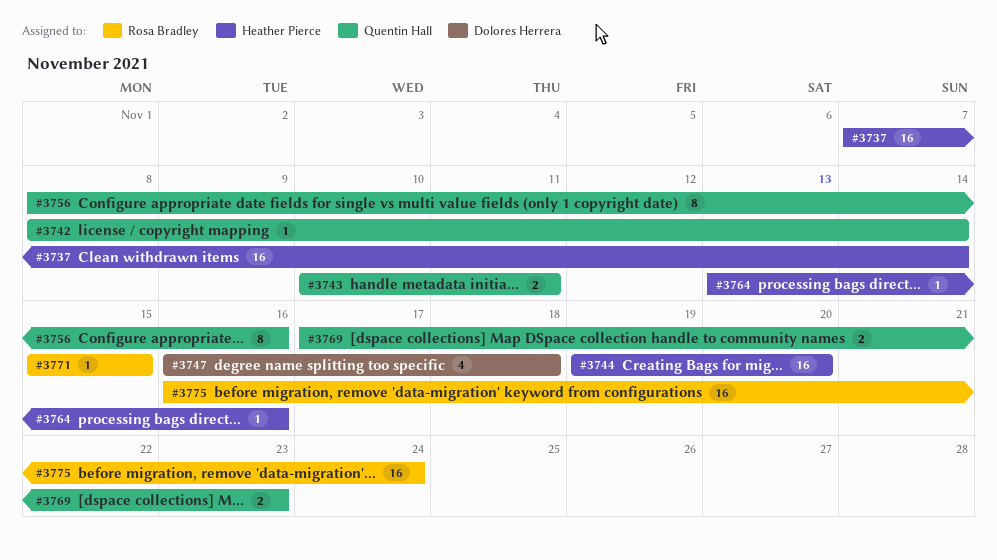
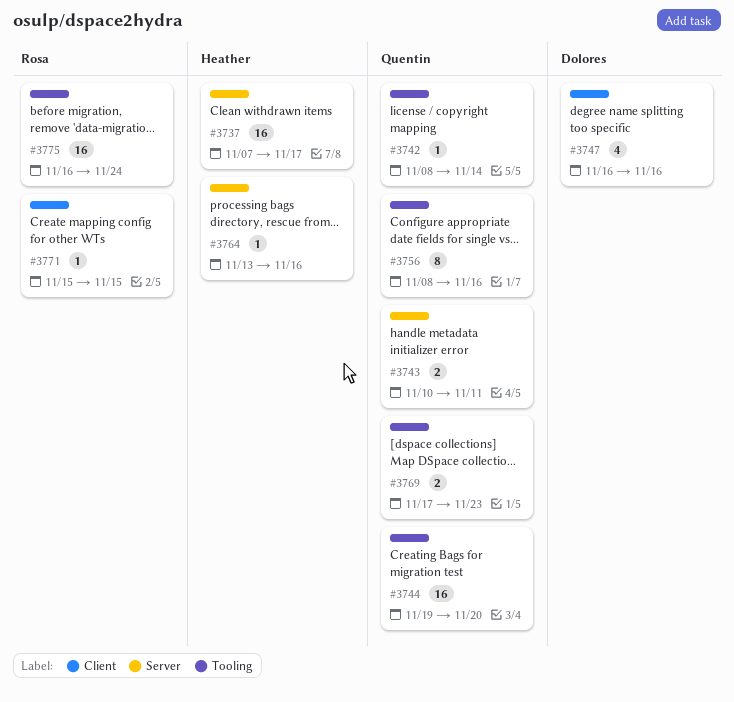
#3737, due: Nov 14 -> Nov 17
#3744, owner: Heather Pierce -> Quentin Hall
#3747, due: Nov 18 -> Nov 16

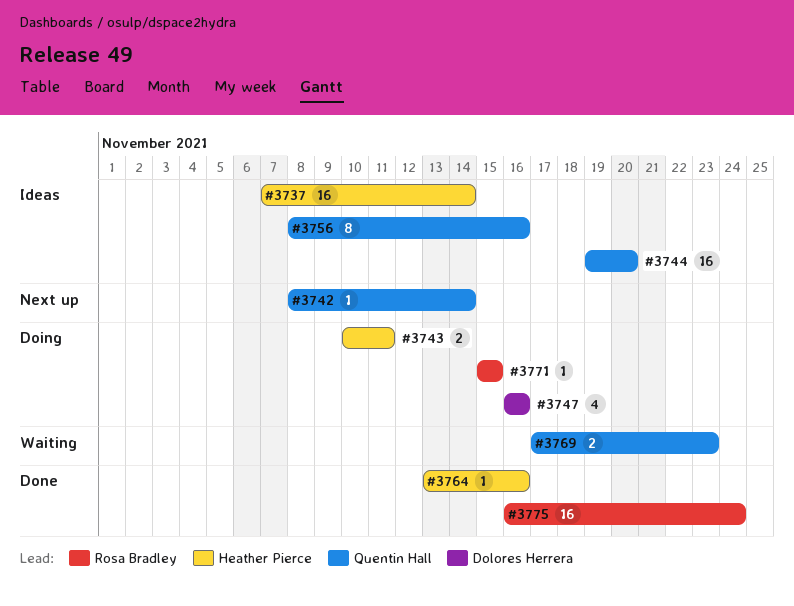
#3737, due: Nov 17 -> Nov 14
#3743, owner: Quentin Hall -> Heather Pierce

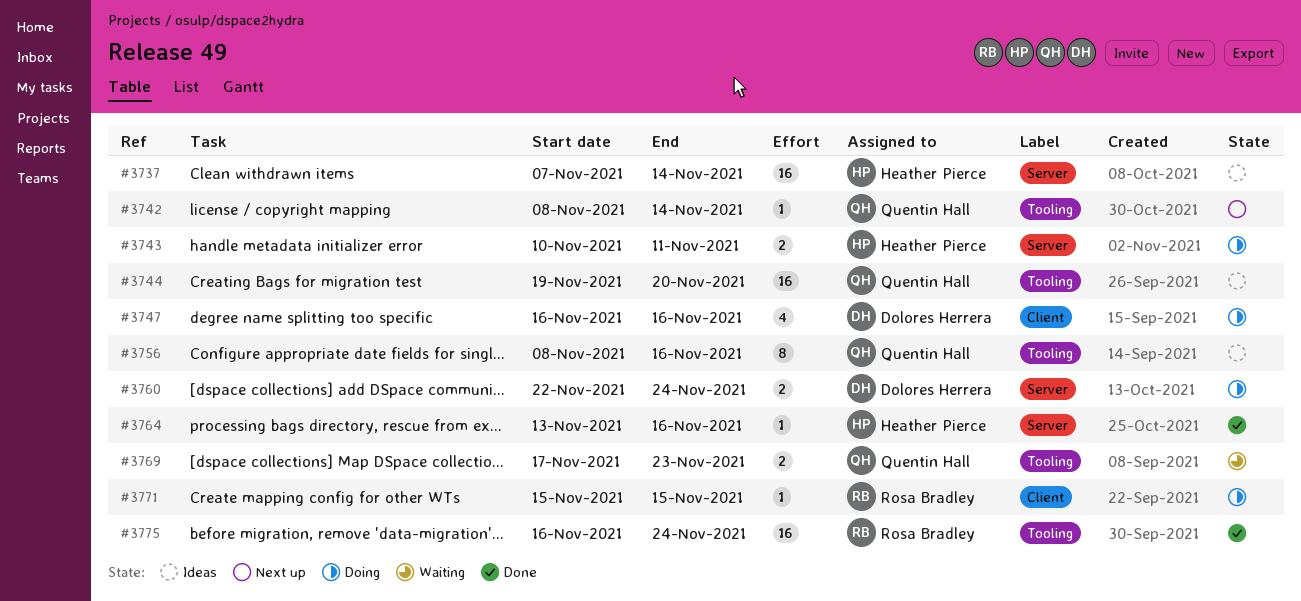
#3760: none -> present

